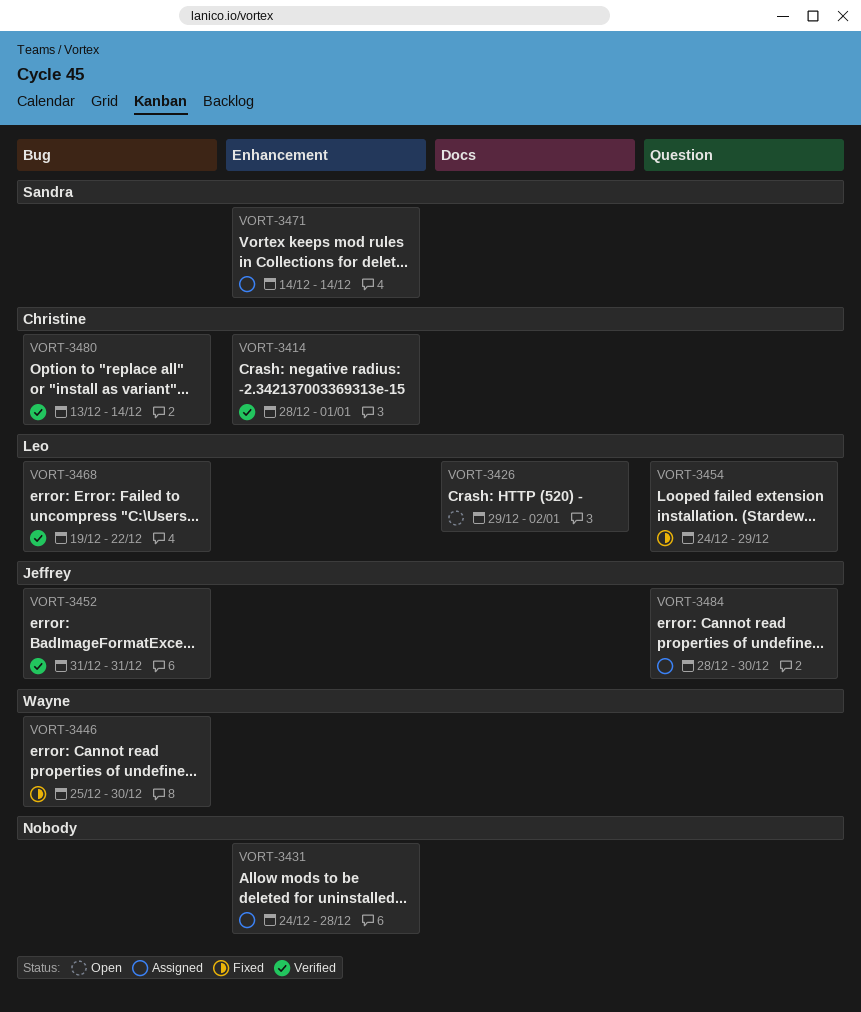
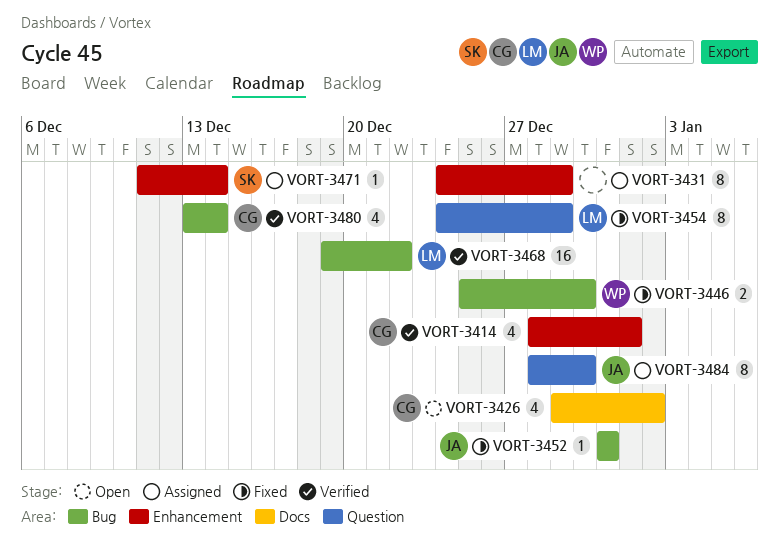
VORT-3426, owner: Leo -> Christine
VORT-3431, due: Dec 28 -> Dec 29
VORT-3452, status: Verified -> Fixed
VORT-3471, start: Dec 14 -> Dec 11

